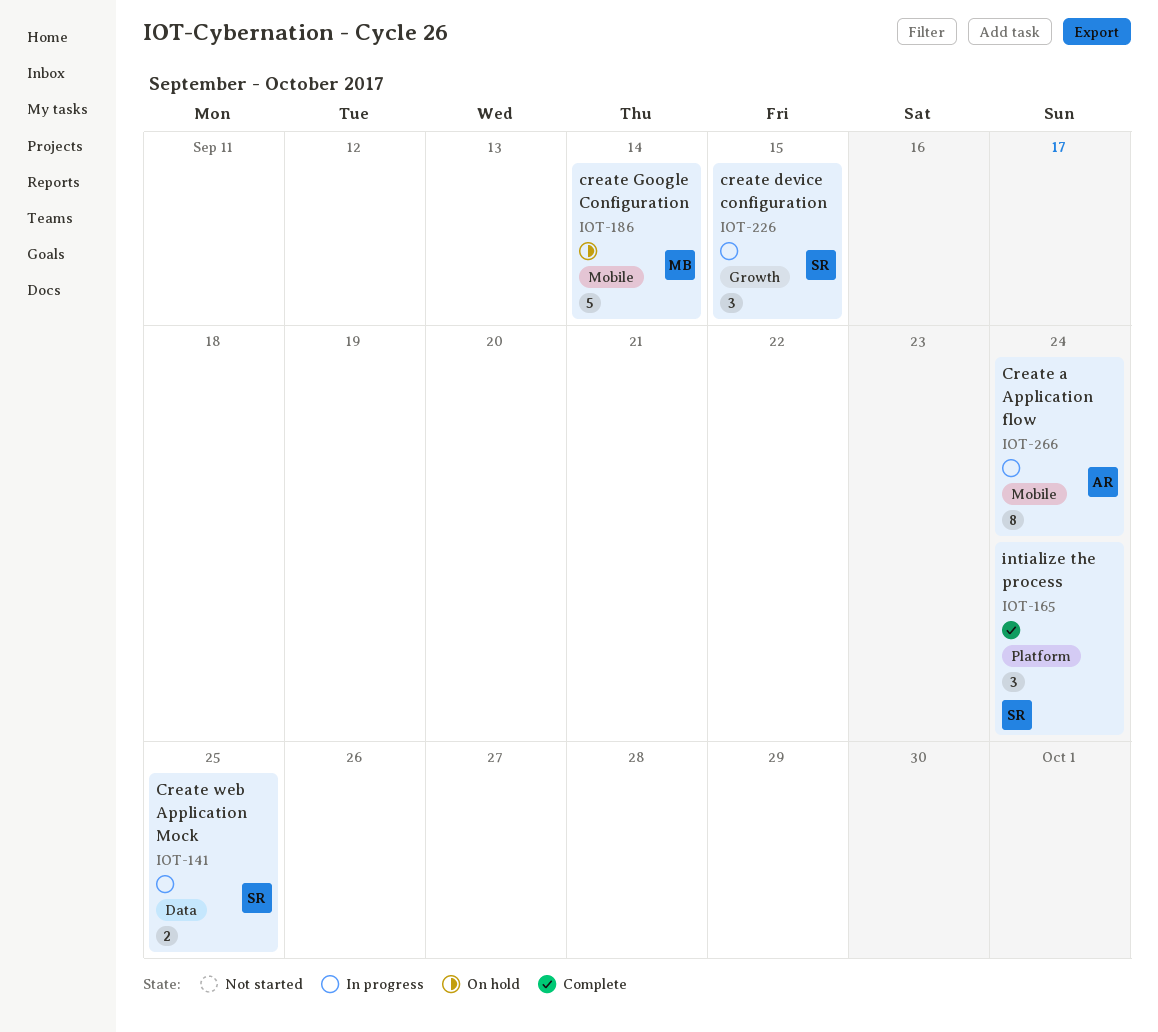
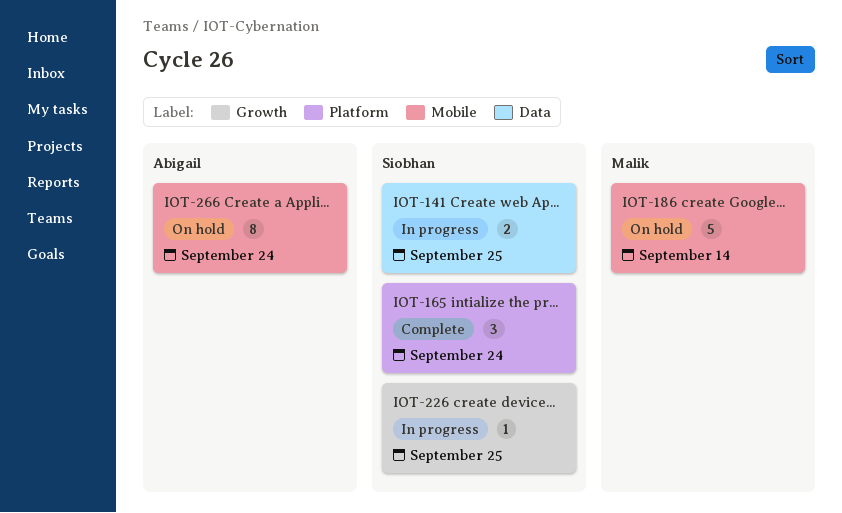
IOT-226, estimate: 3 -> 1
IOT-226, due: Sep 15 -> Sep 25
IOT-266, status: In progress -> On hold

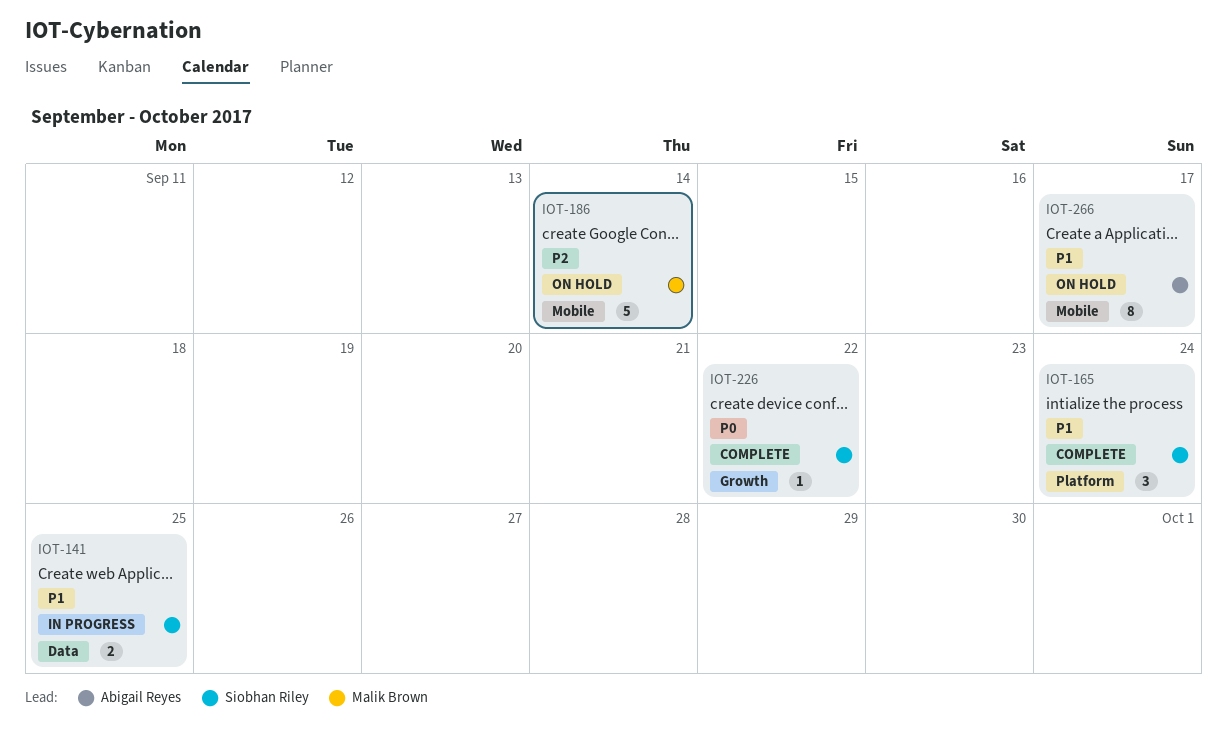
IOT-226, status: In progress -> Complete
IOT-226, due: Sep 25 -> Sep 22
IOT-266, due: Sep 24 -> Sep 17

